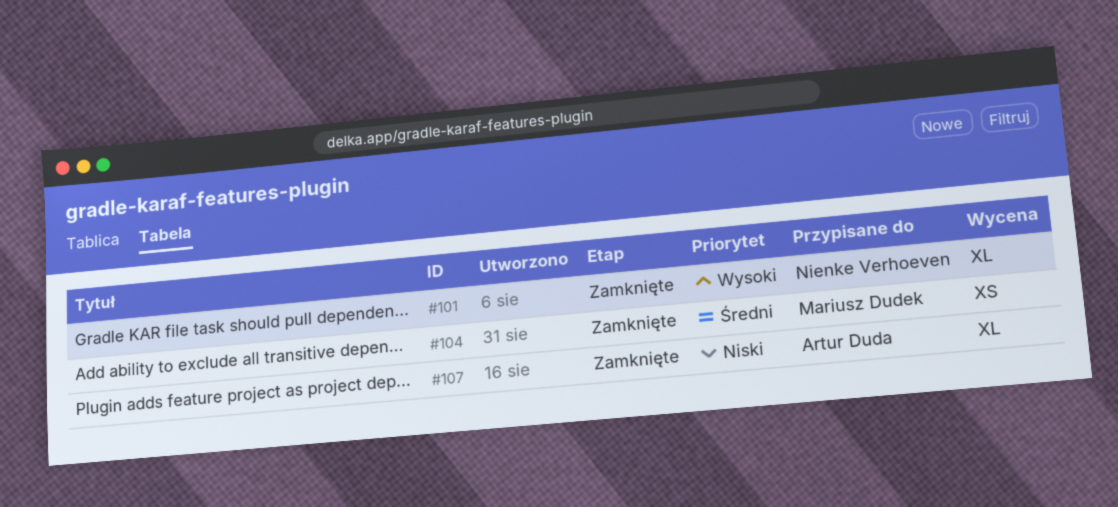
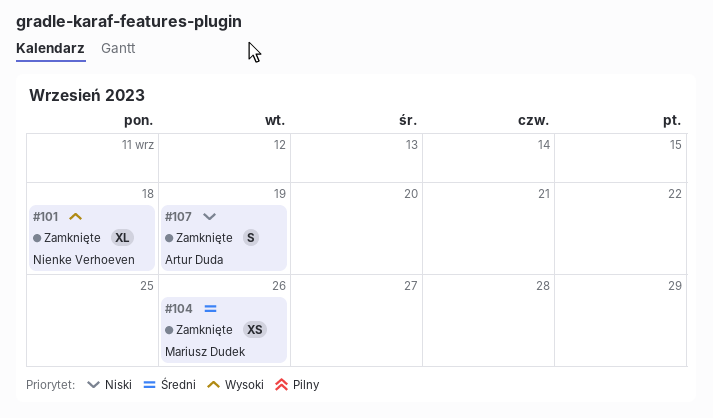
#107, estimate: XL -> S

